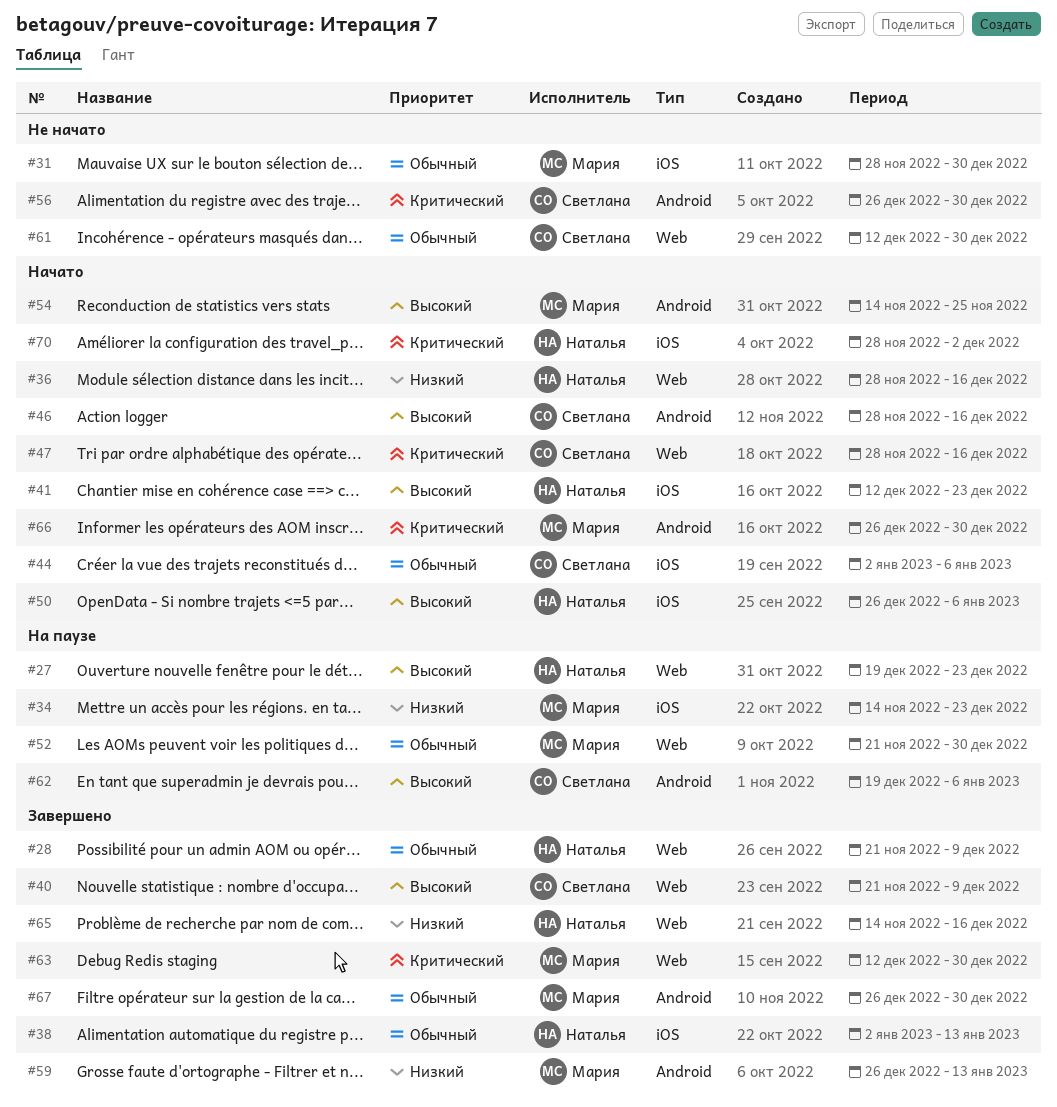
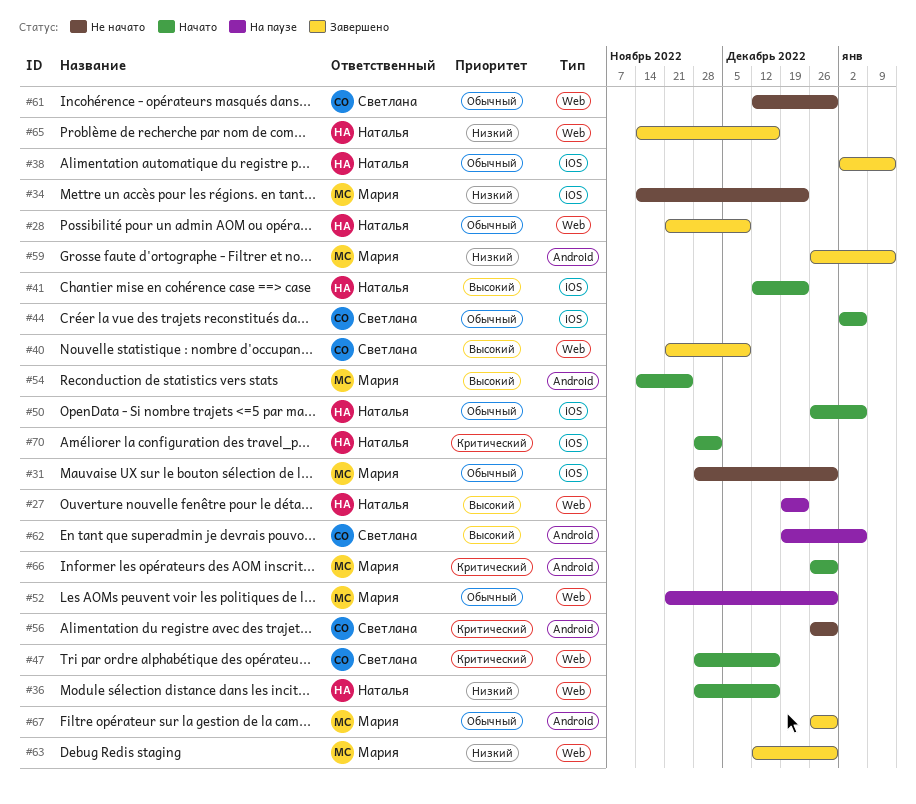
#34, status: На паузе -> Не начато
#46: present -> none
#50, priority: Высокий -> Обычный
#63, priority: Критический -> Низкий

